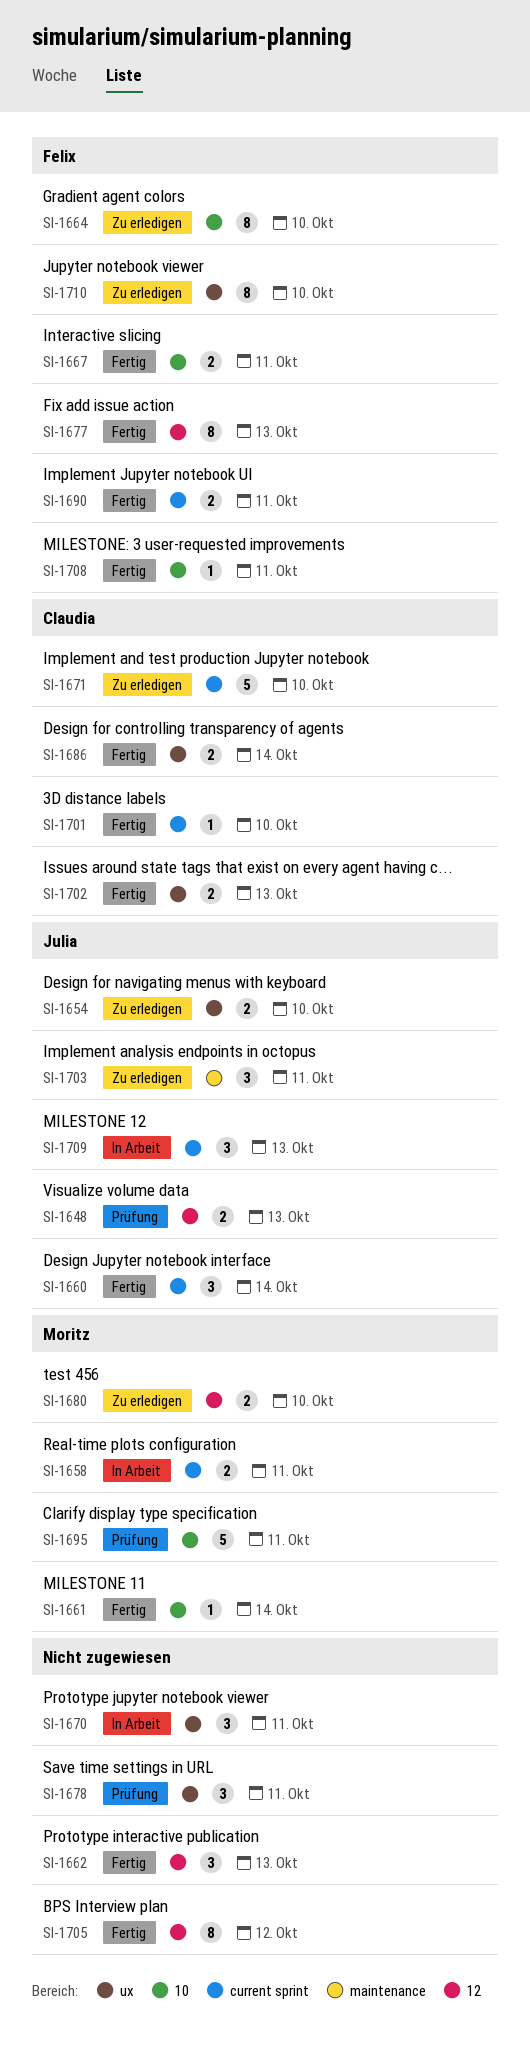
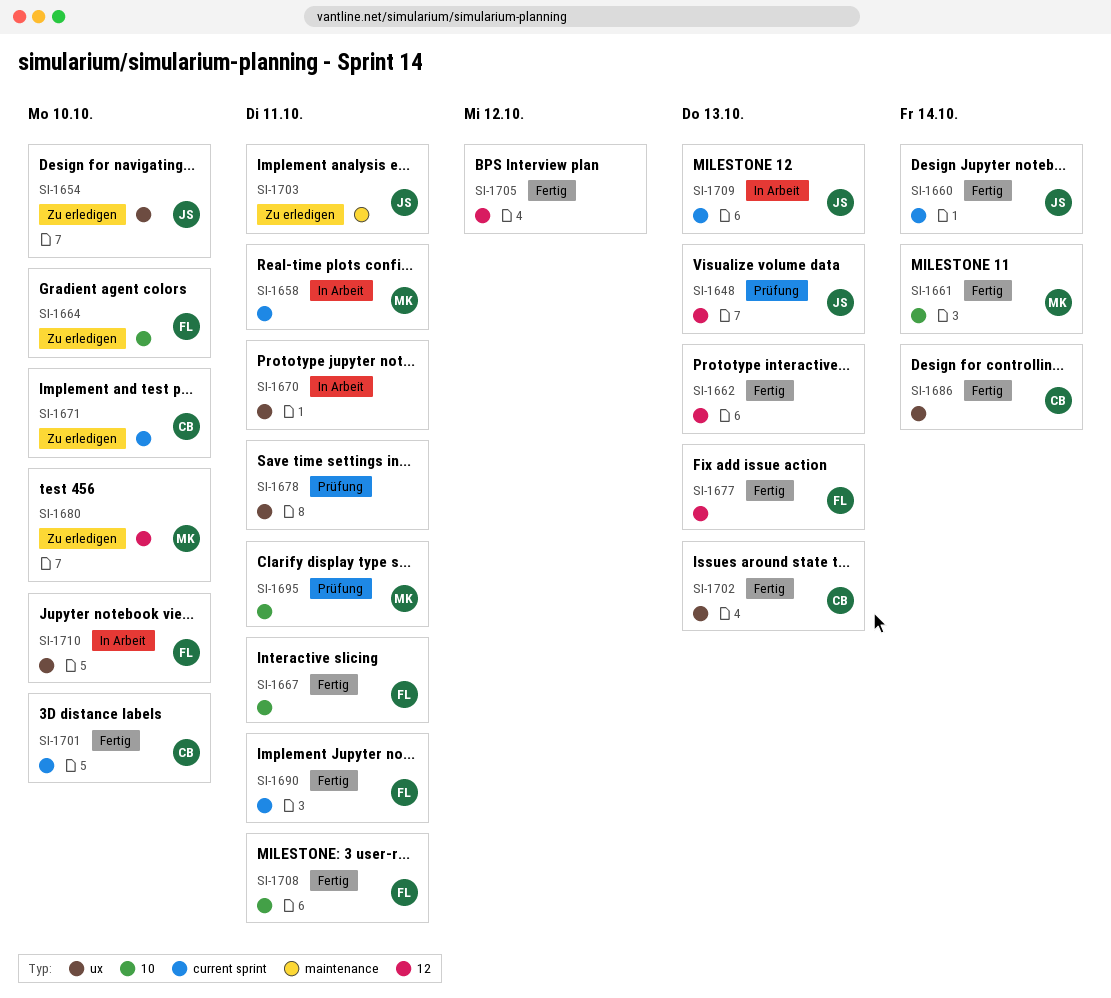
SI-1710, status: Zu erledigen -> In Arbeit

